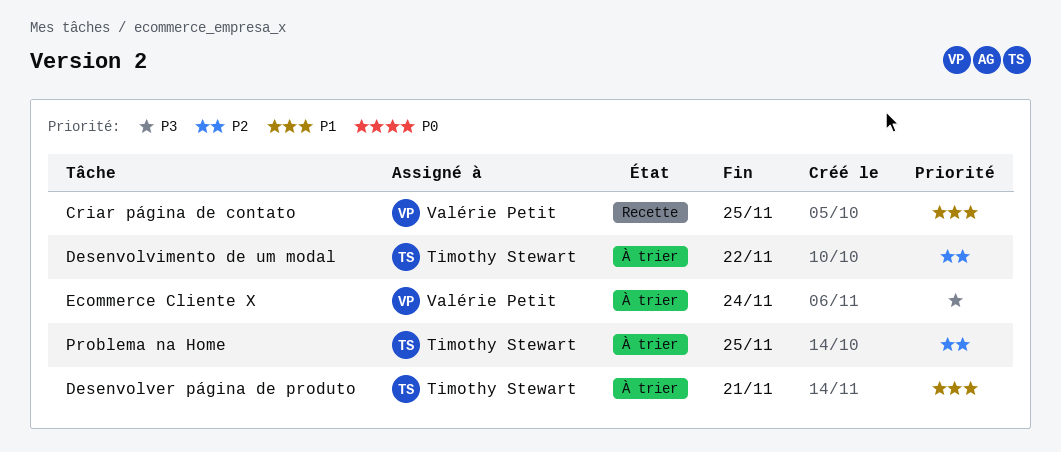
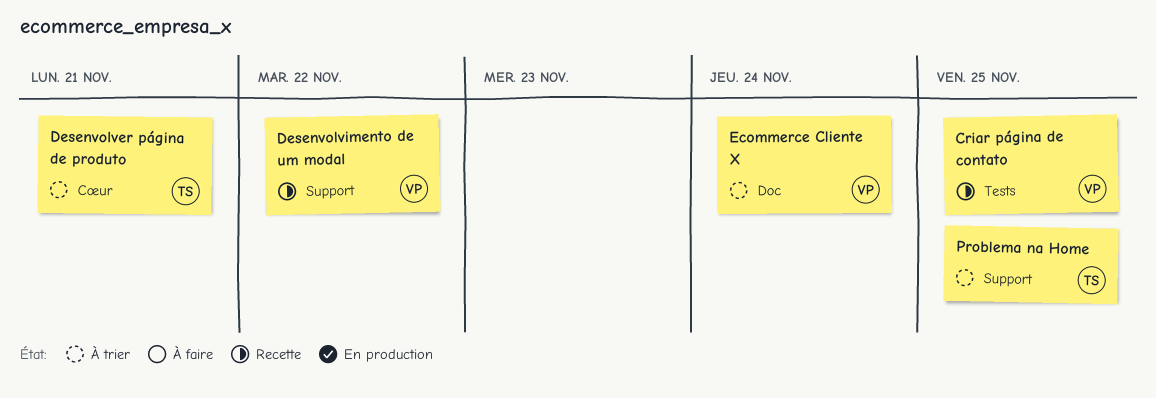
Desenvolvimento de um modal, status: À trier -> Recette
Desenvolvimento de um modal, owner: Timothy Stewart -> Valérie Petit

